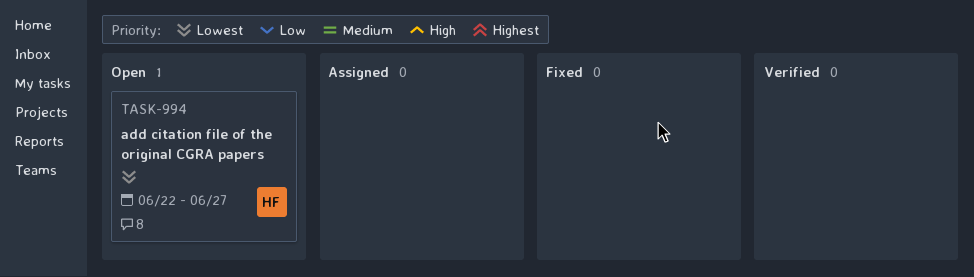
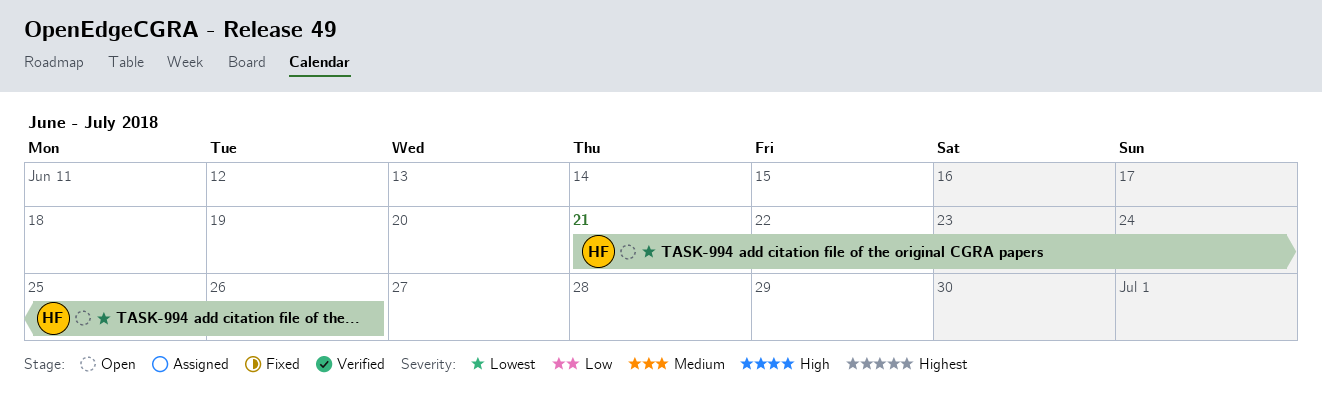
TASK-994, start: Jun 22 -> Jun 21
TASK-994, due: Jun 27 -> Jun 26

